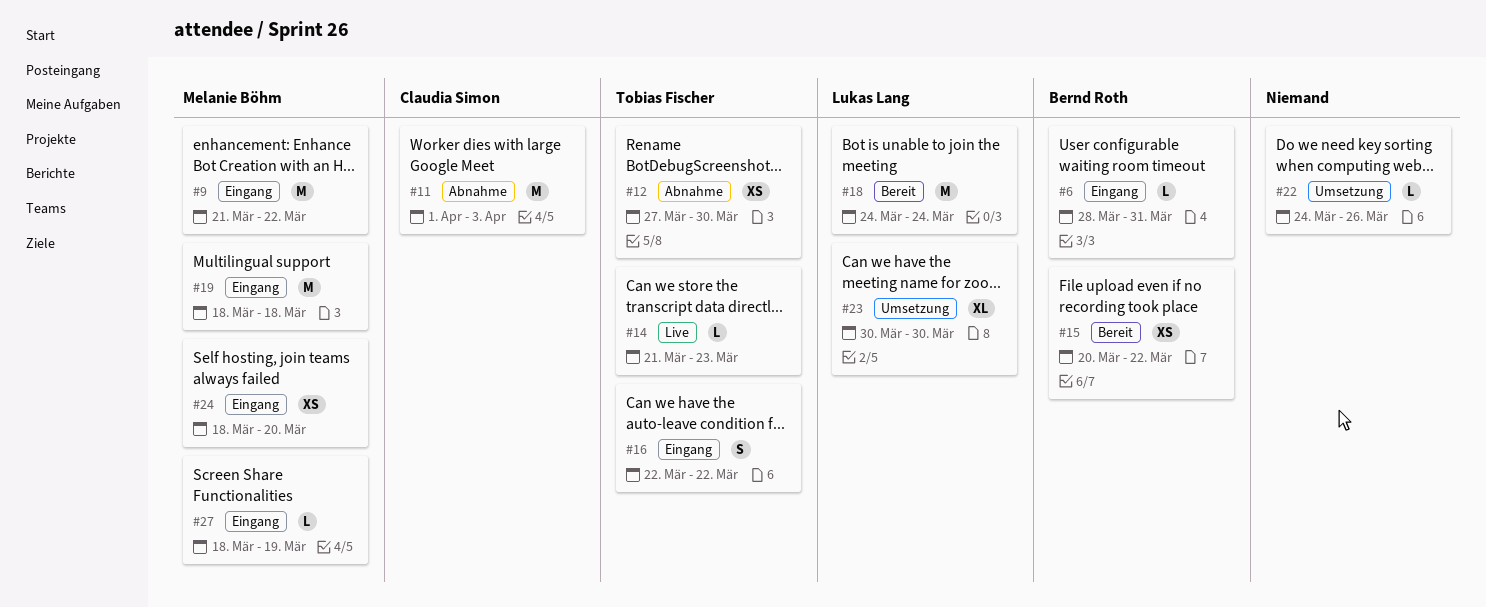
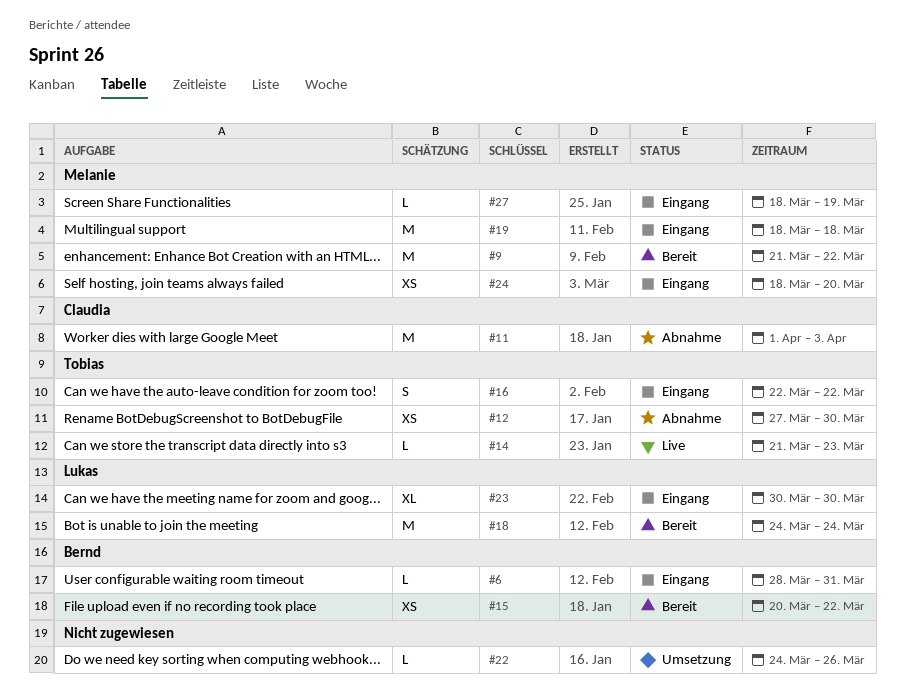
#9, status: Eingang -> Bereit
#23, status: Umsetzung -> Eingang

